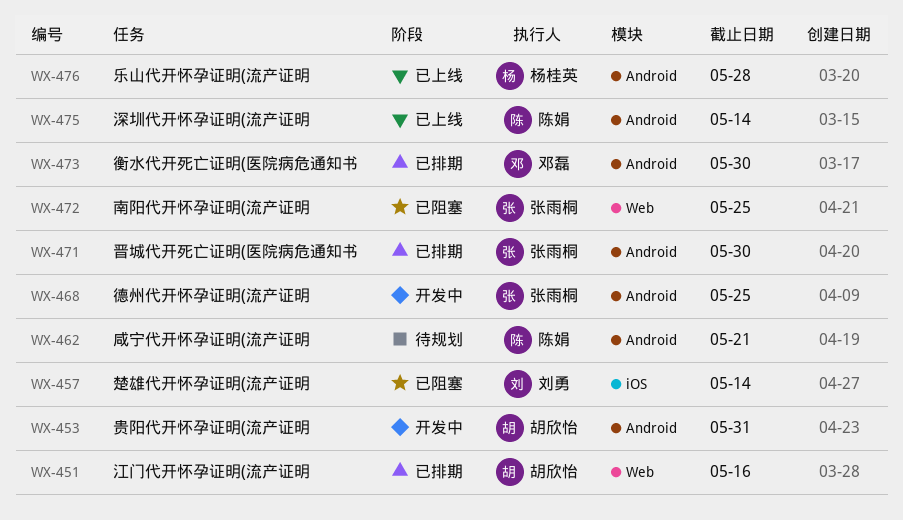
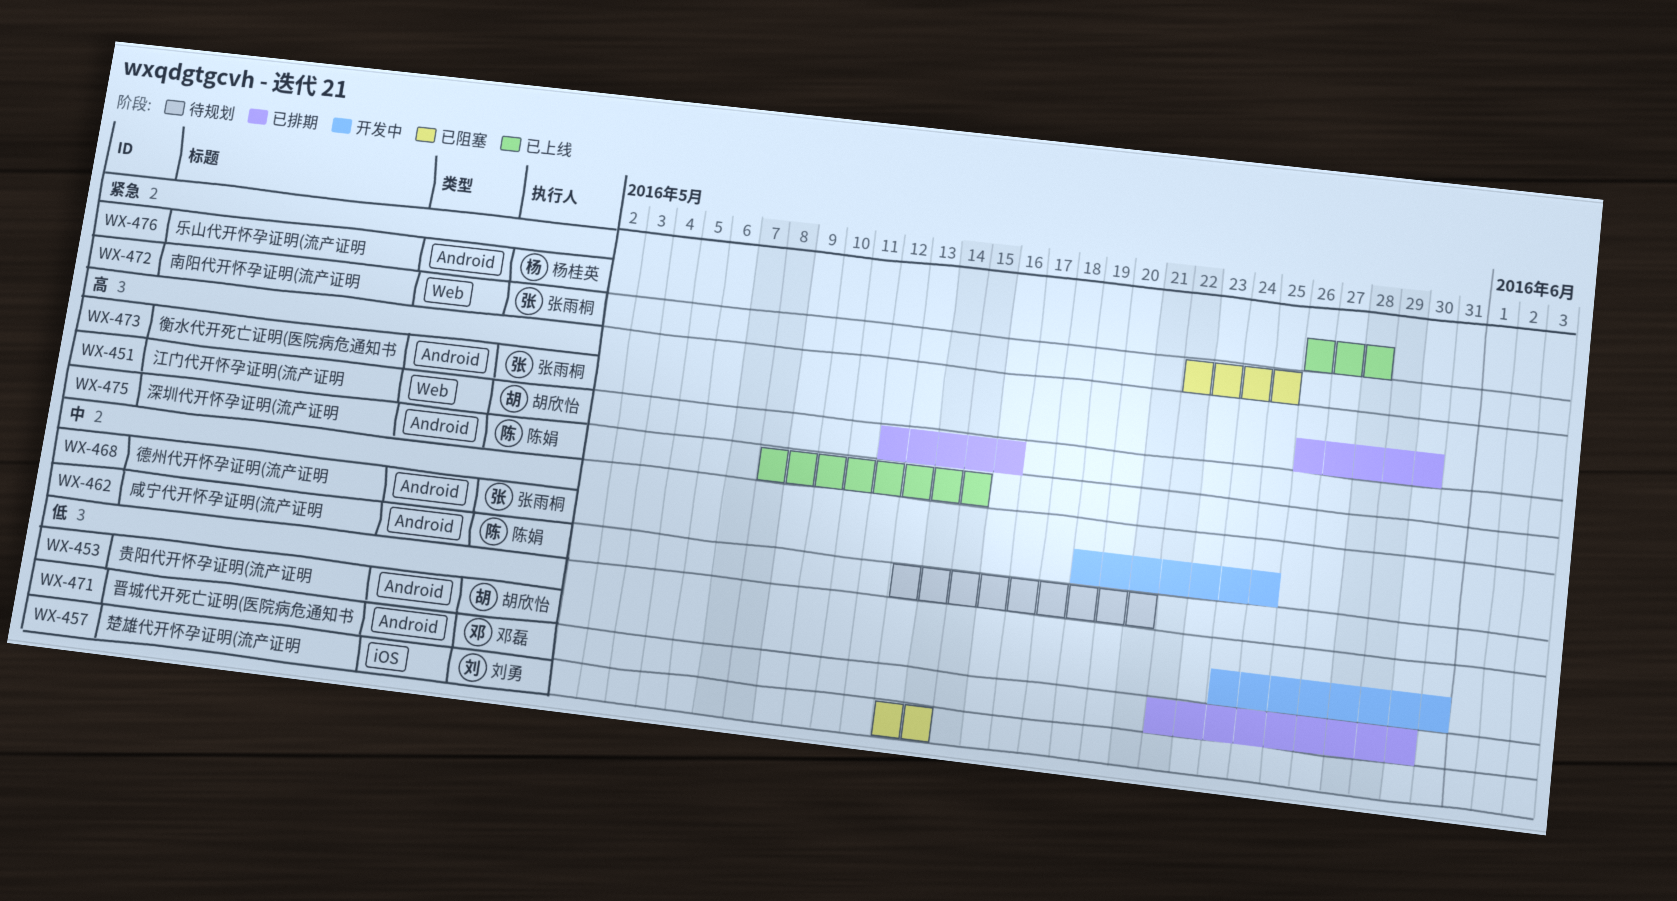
WX-471, owner: 张雨桐 -> 邓磊
WX-473, owner: 邓磊 -> 张雨桐
WX-475, due: May 14 -> May 15

